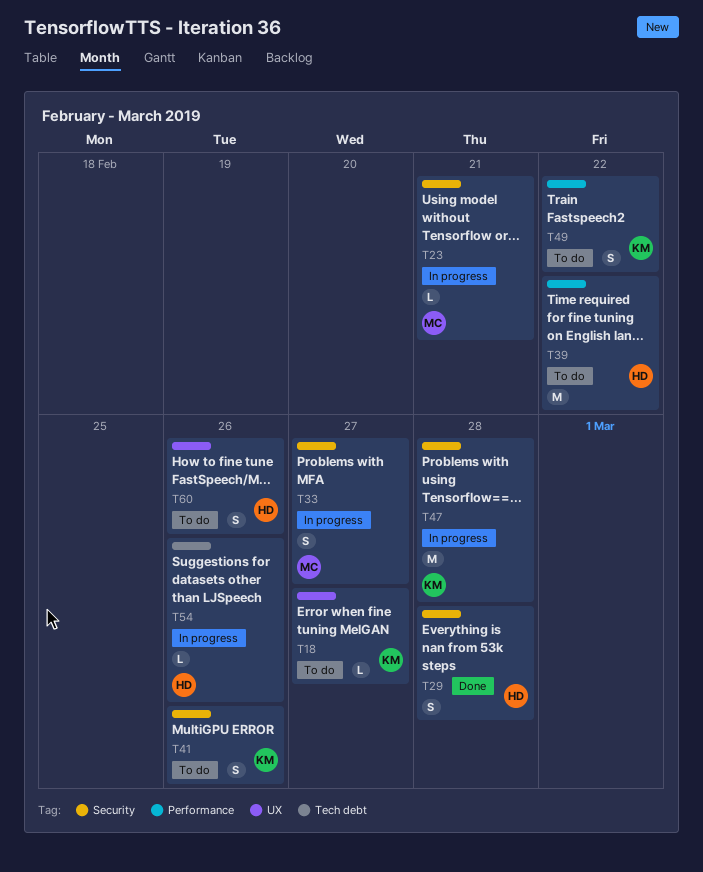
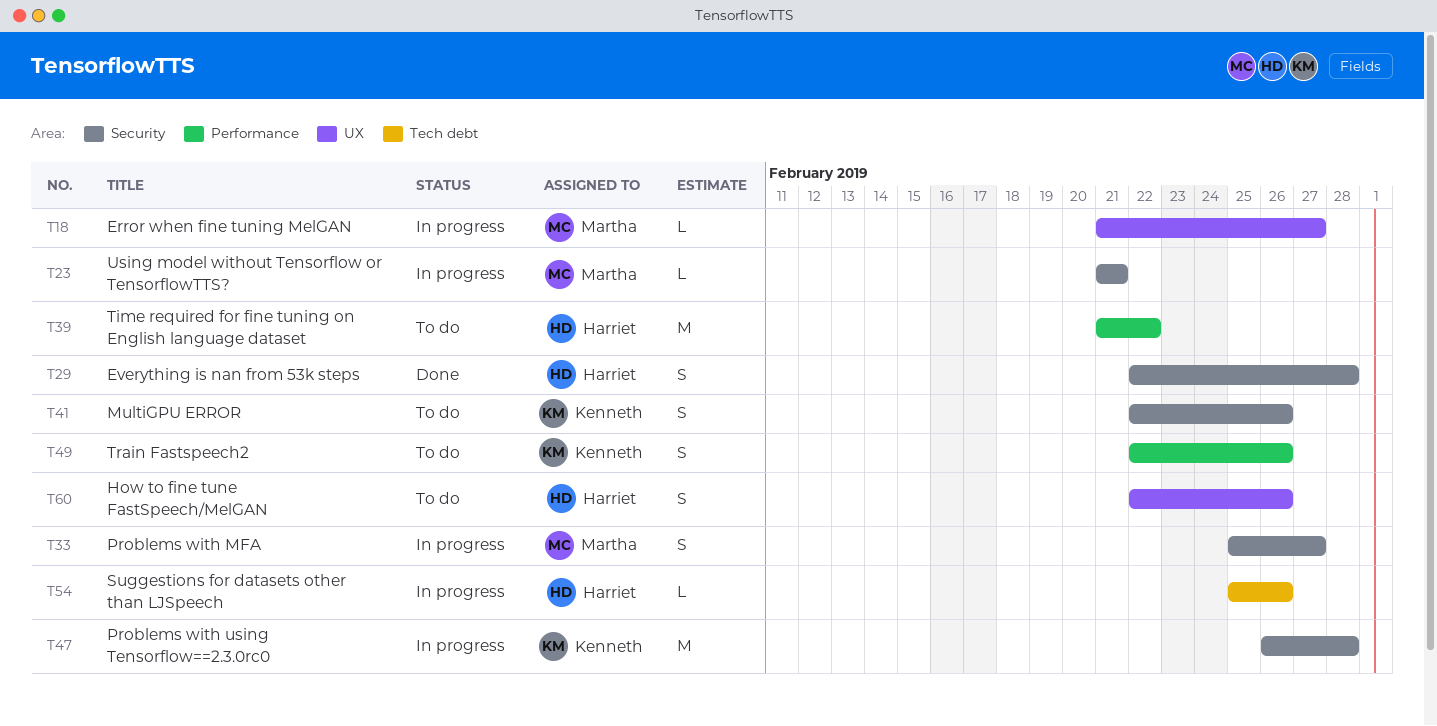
T18, status: To do -> In progress
T18, owner: Kenneth -> Martha
T49, due: Feb 22 -> Feb 26

